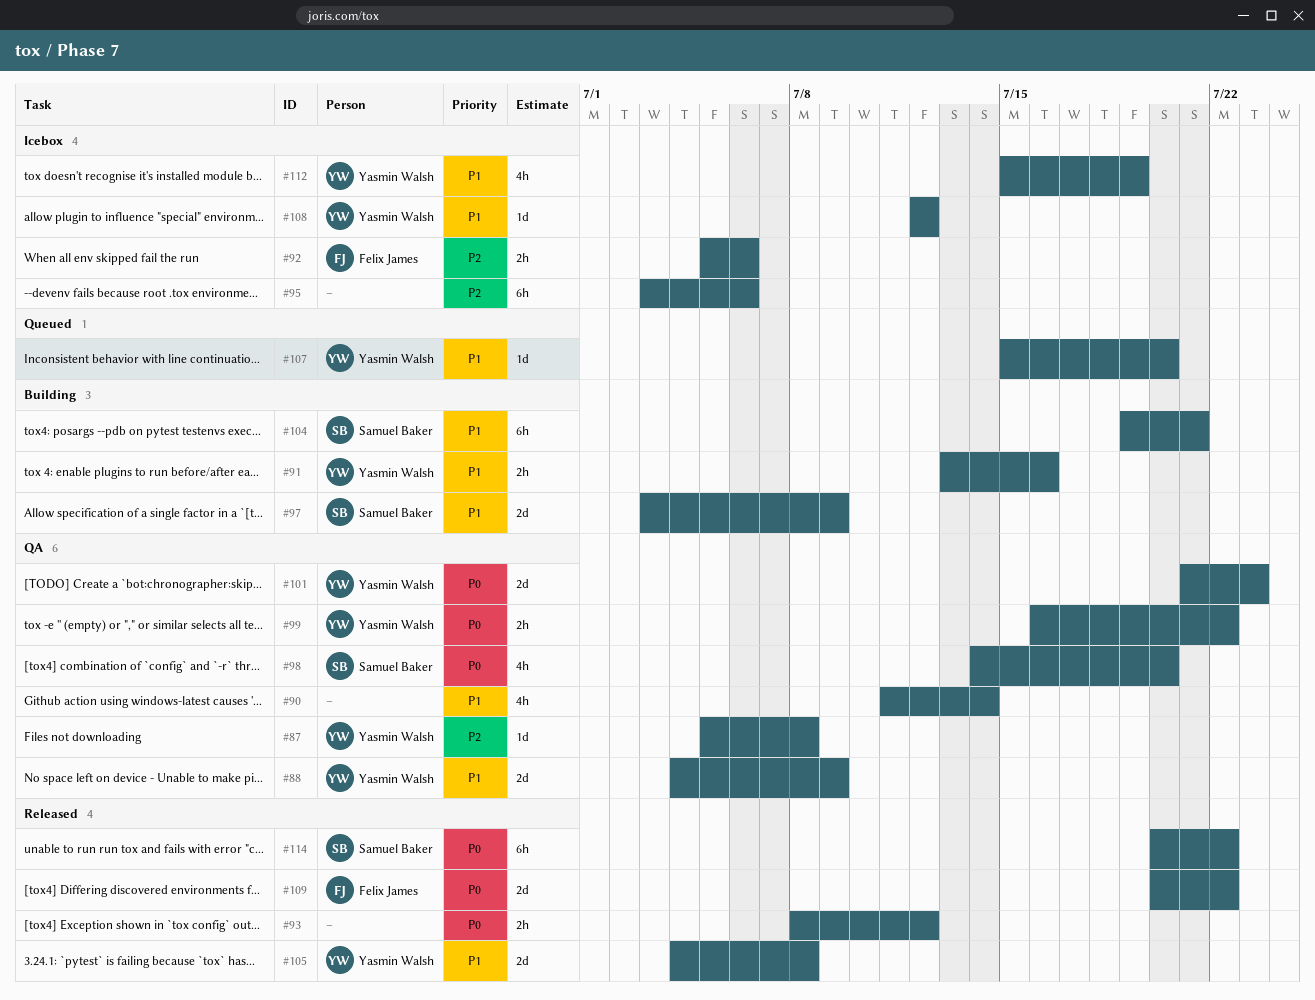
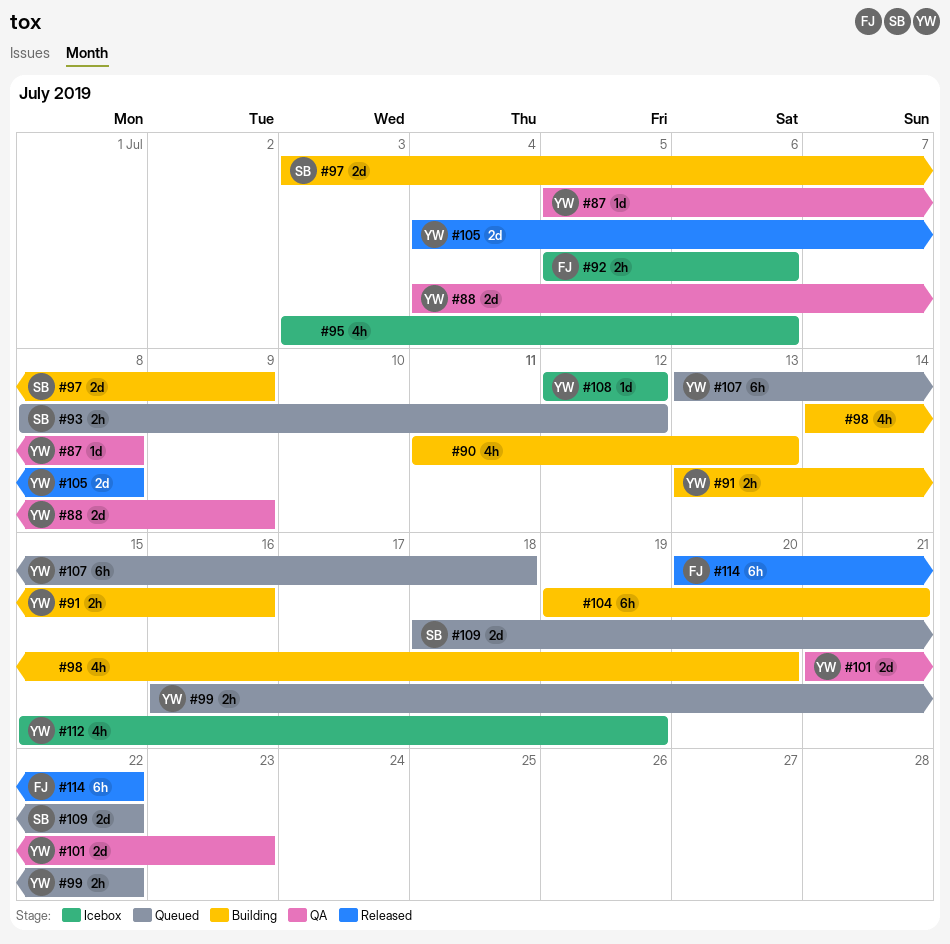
#90, status: QA -> Building
#90, due: Jul 14 -> Jul 13
#93, status: Released -> Queued
#93, owner: none -> Samuel Baker
#95, estimate: 6h -> 4h
#98, status: QA -> Building
#98, owner: Samuel Baker -> none
#99, status: QA -> Queued
#104, owner: Samuel Baker -> none
#107, estimate: 1d -> 6h
#107, start: Jul 15 -> Jul 13
#107, due: Jul 20 -> Jul 18
#109, status: Released -> Queued
#109, owner: Felix James -> Samuel Baker
#109, start: Jul 20 -> Jul 18
#114, owner: Samuel Baker -> Felix James

